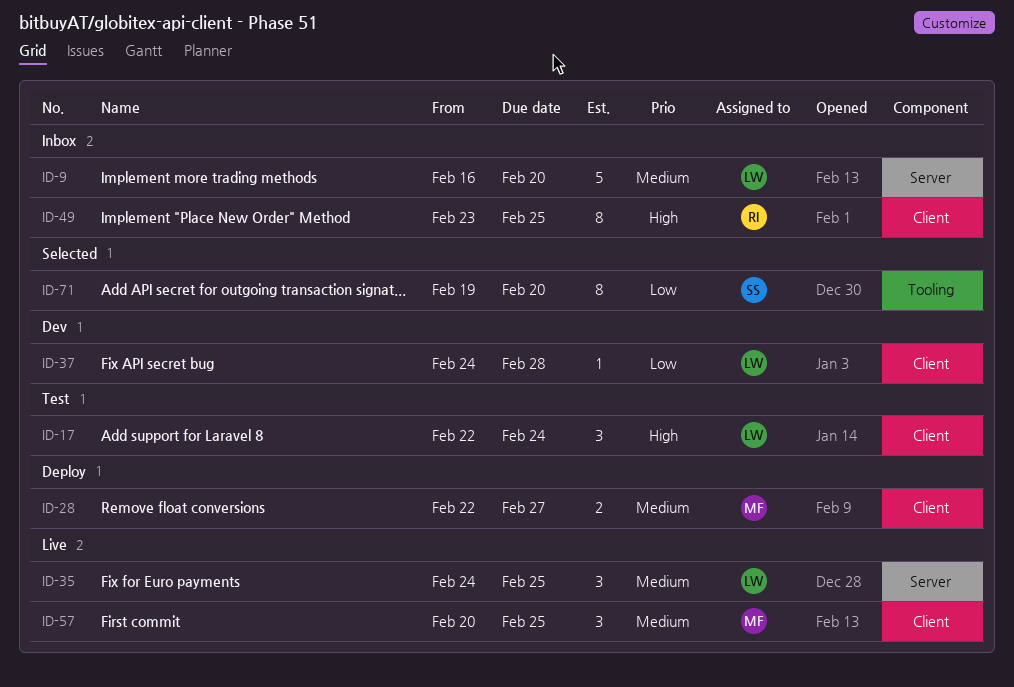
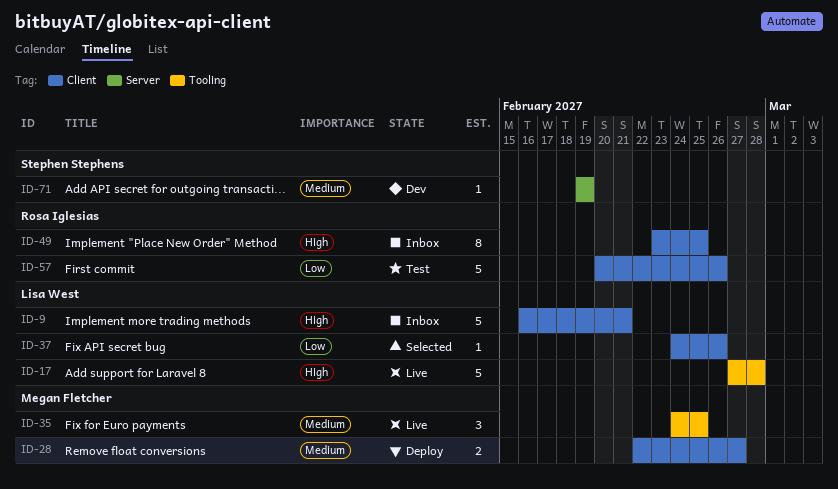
ID-9, priority: Medium -> High
ID-9, label: Server -> Client
ID-9, due: Feb 20 -> Feb 21
ID-17, status: Test -> Live
ID-17, label: Client -> Tooling
ID-17, estimate: 3 -> 5
ID-17, start: Feb 22 -> Feb 27
ID-17, due: Feb 24 -> Feb 28
ID-35, owner: Lisa West -> Megan Fletcher
ID-35, label: Server -> Tooling
ID-37, status: Dev -> Selected
ID-37, due: Feb 28 -> Feb 26
ID-57, status: Live -> Test
ID-57, owner: Megan Fletcher -> Rosa Iglesias
ID-57, priority: Medium -> Low
ID-57, estimate: 3 -> 5
ID-57, due: Feb 25 -> Feb 26
ID-71, status: Selected -> Dev
ID-71, priority: Low -> Medium
ID-71, label: Tooling -> Server
ID-71, estimate: 8 -> 1
ID-71, due: Feb 20 -> Feb 19

